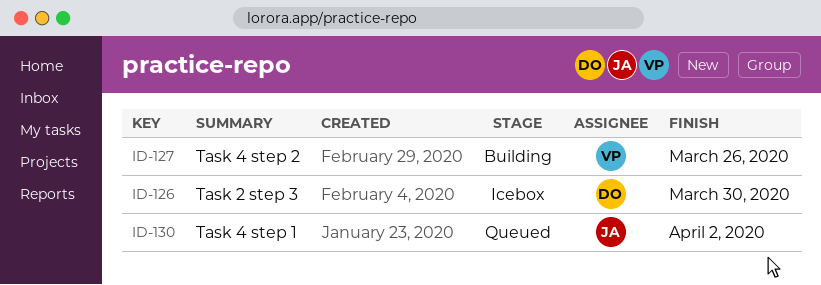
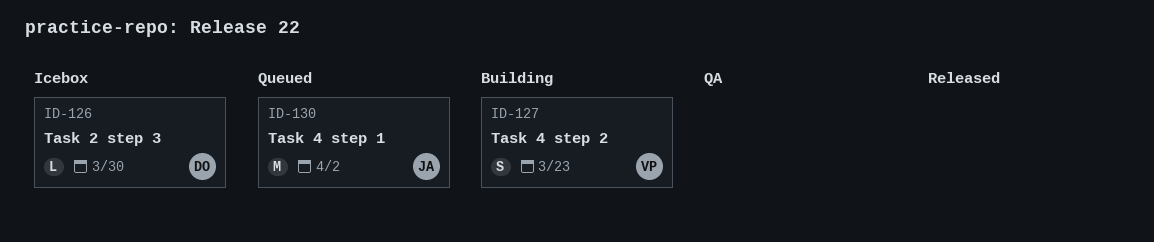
ID-127, due: Mar 26 -> Mar 23

